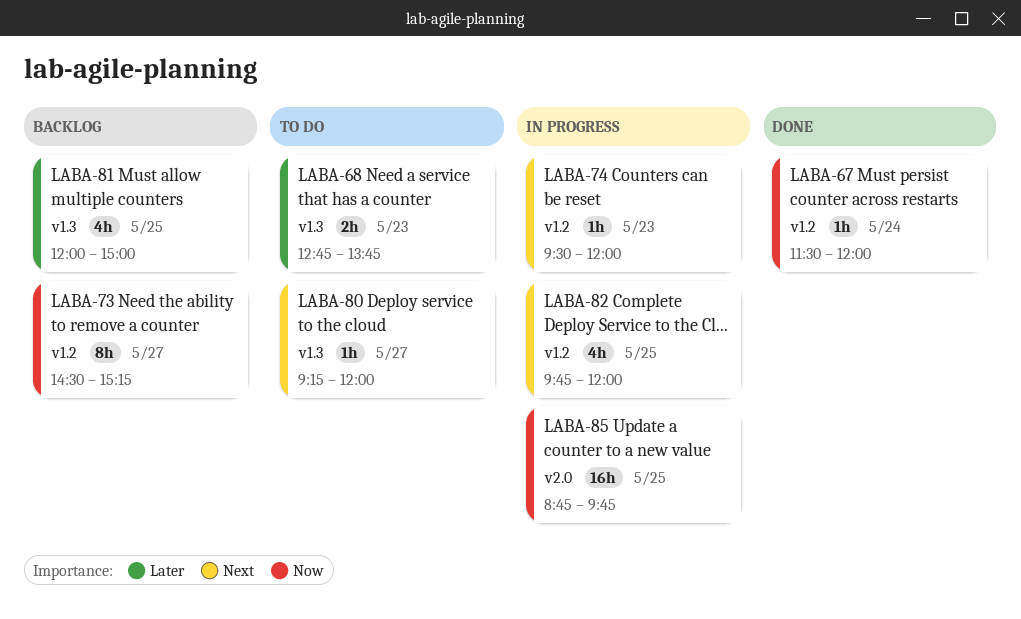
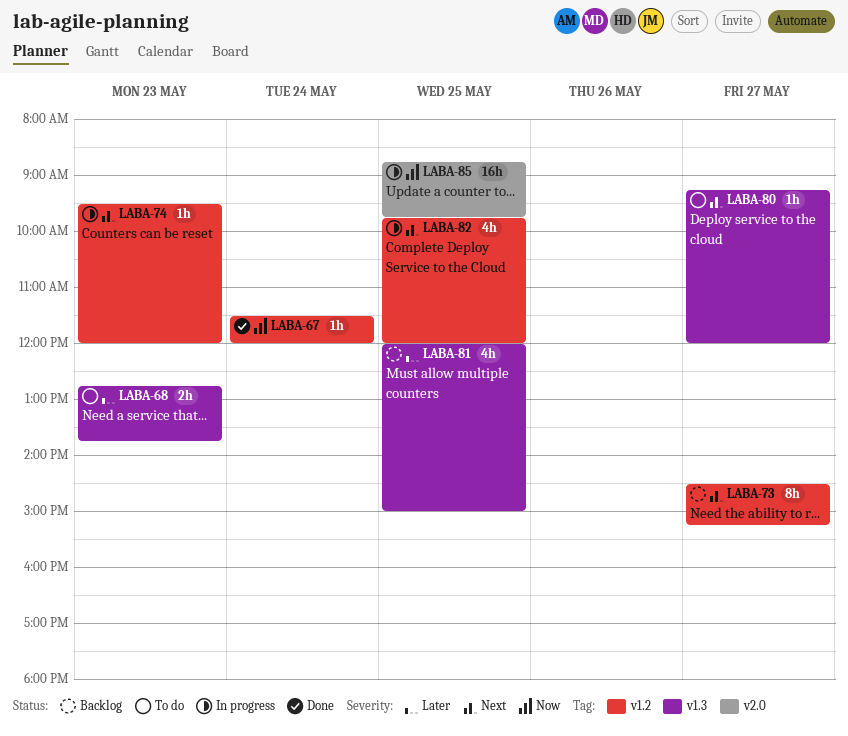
LABA-73, priority: Now -> Next

